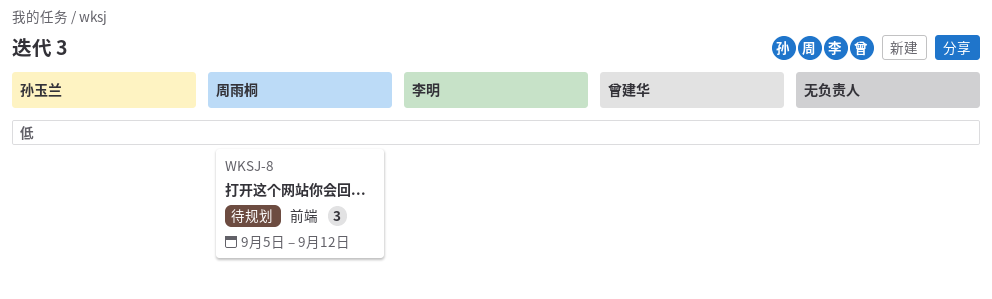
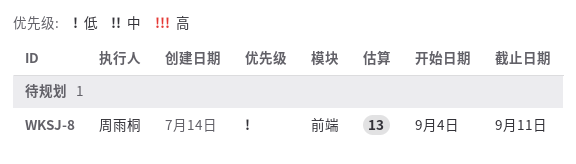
WKSJ-8, estimate: 3 -> 13
WKSJ-8, start: Sep 5 -> Sep 4
WKSJ-8, due: Sep 12 -> Sep 11

